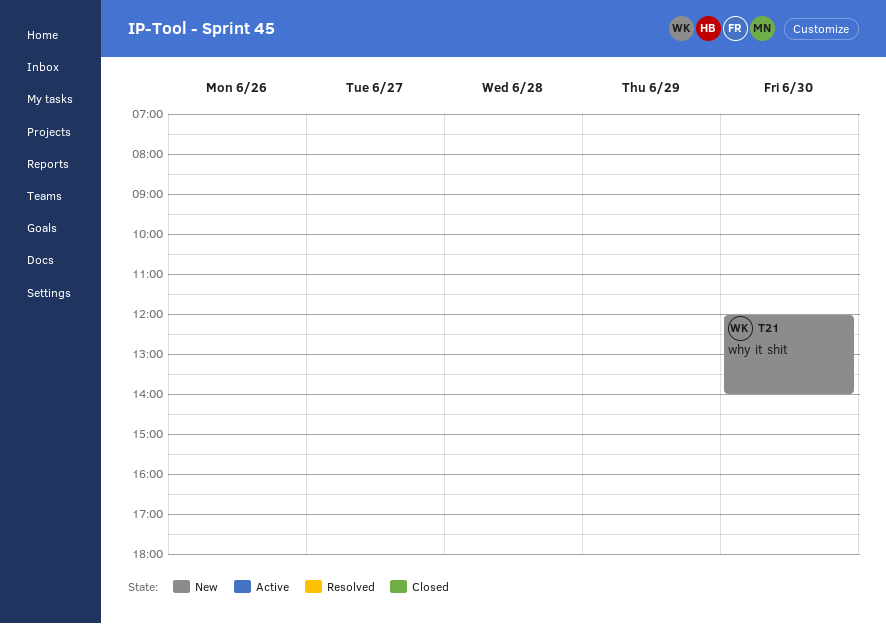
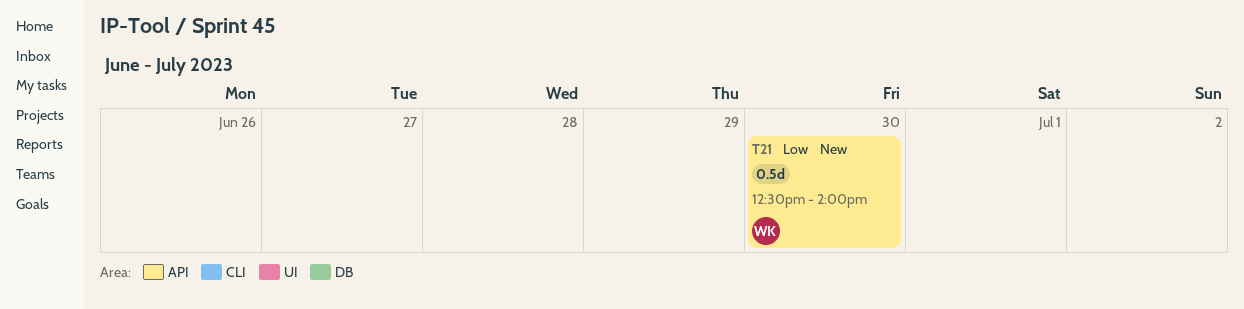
T21, begins: 12:00 -> 12:30

